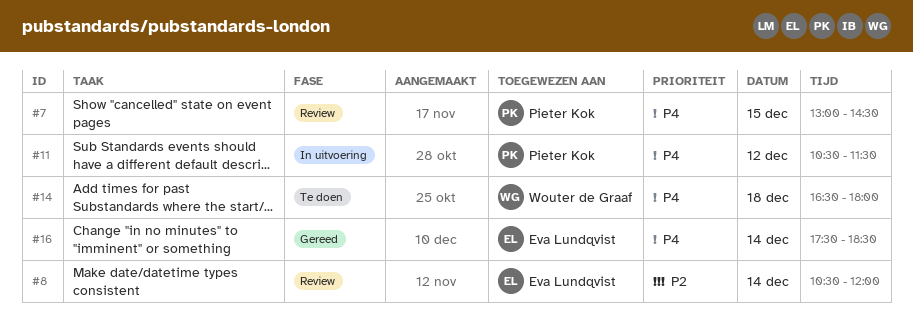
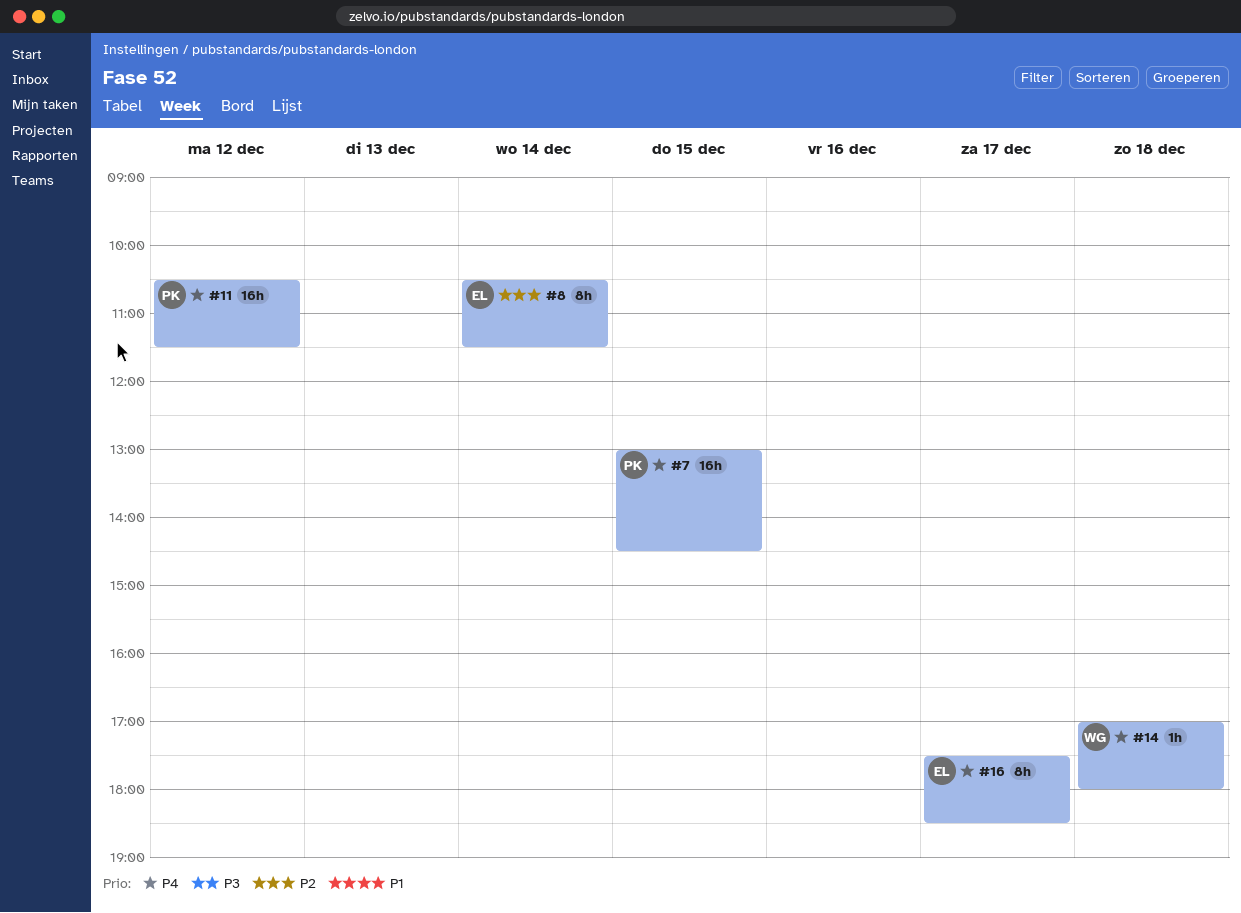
#8, ends: 12:00 -> 11:30
#14, begins: 16:30 -> 17:00
#16, day: Dec 14 -> Dec 17

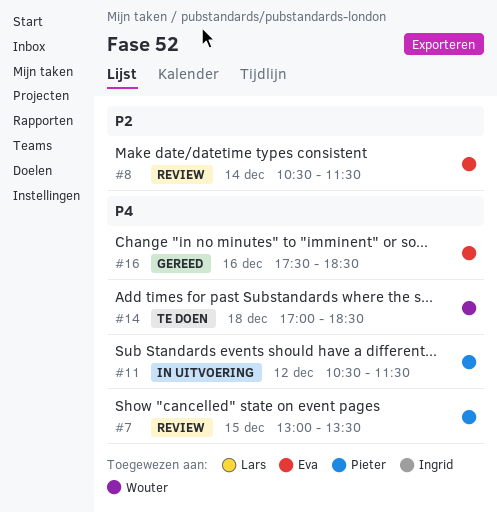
#7, ends: 14:30 -> 13:30
#14, ends: 18:00 -> 18:30
#16, day: Dec 17 -> Dec 16

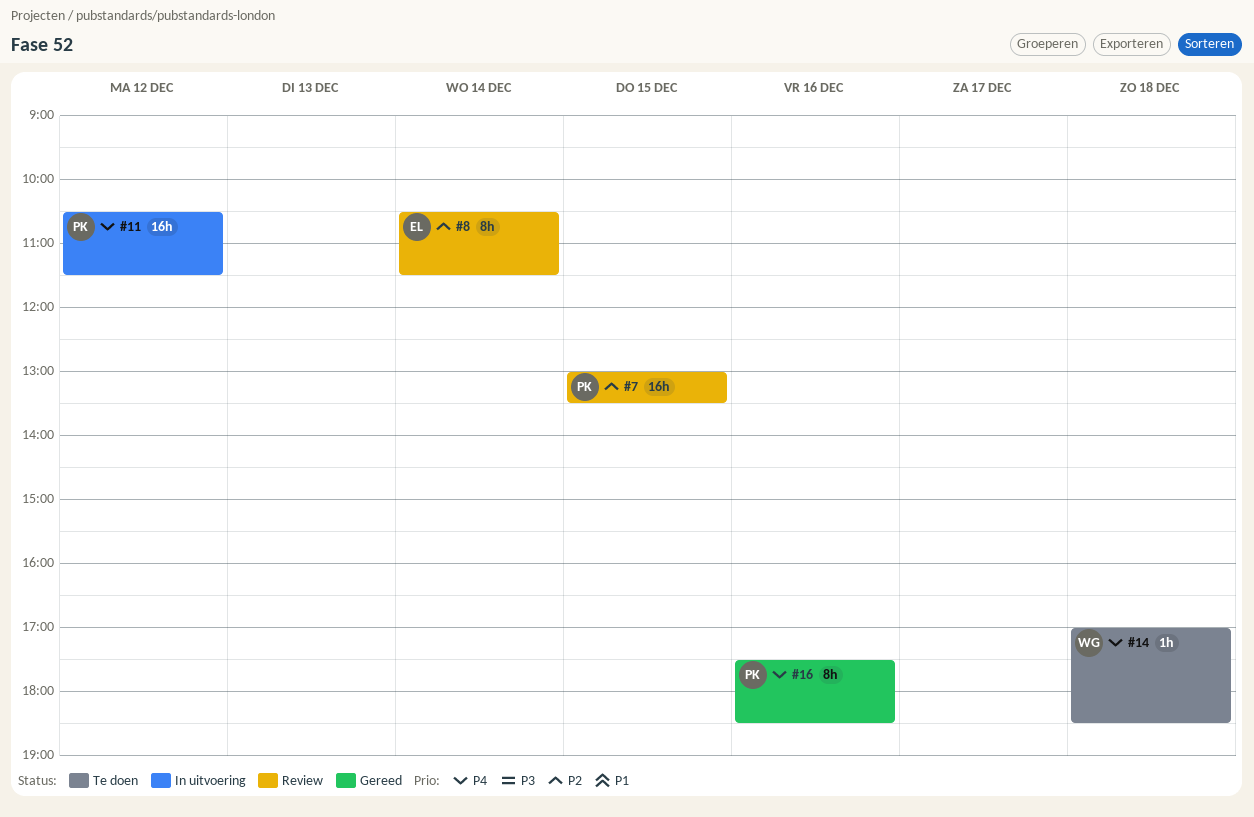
#7, priority: P4 -> P2
#16, owner: Eva -> Pieter

